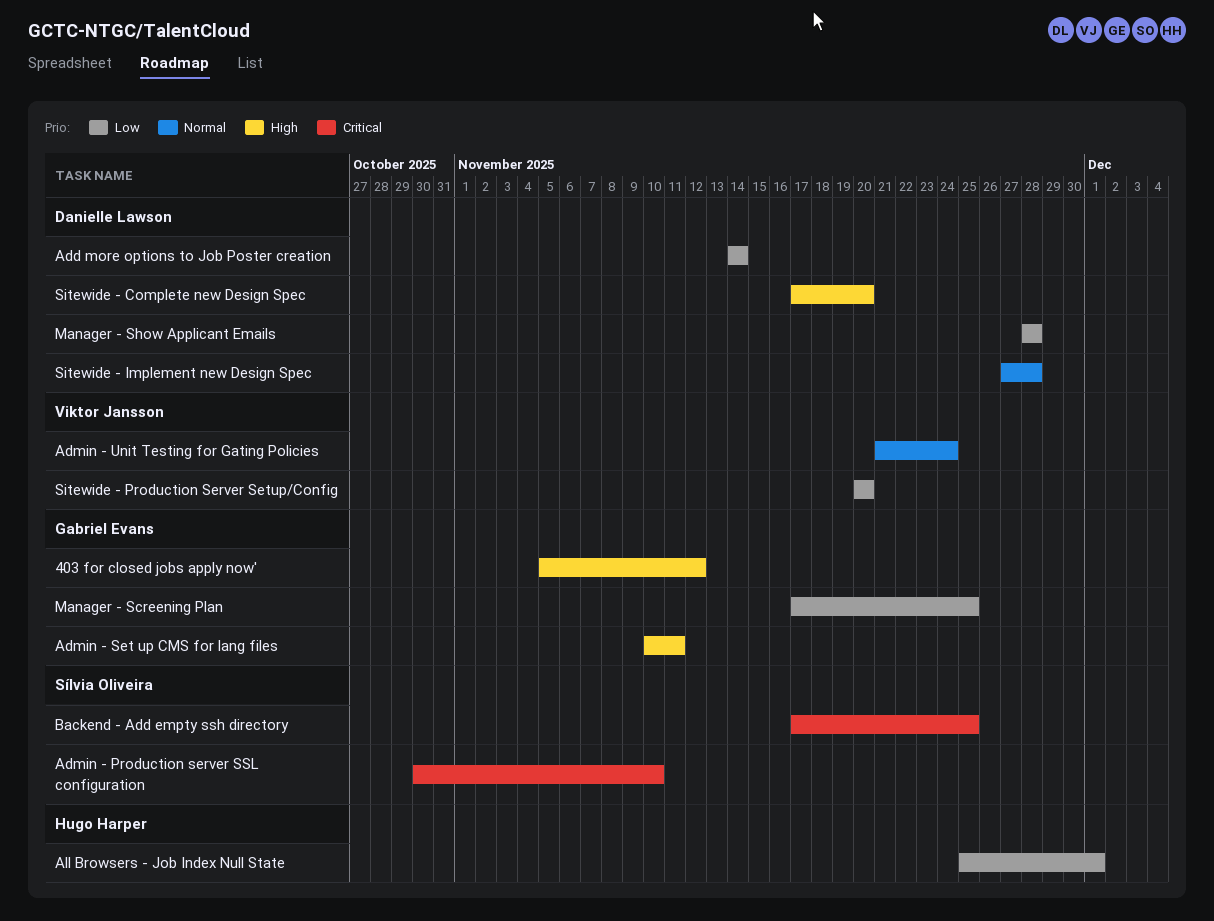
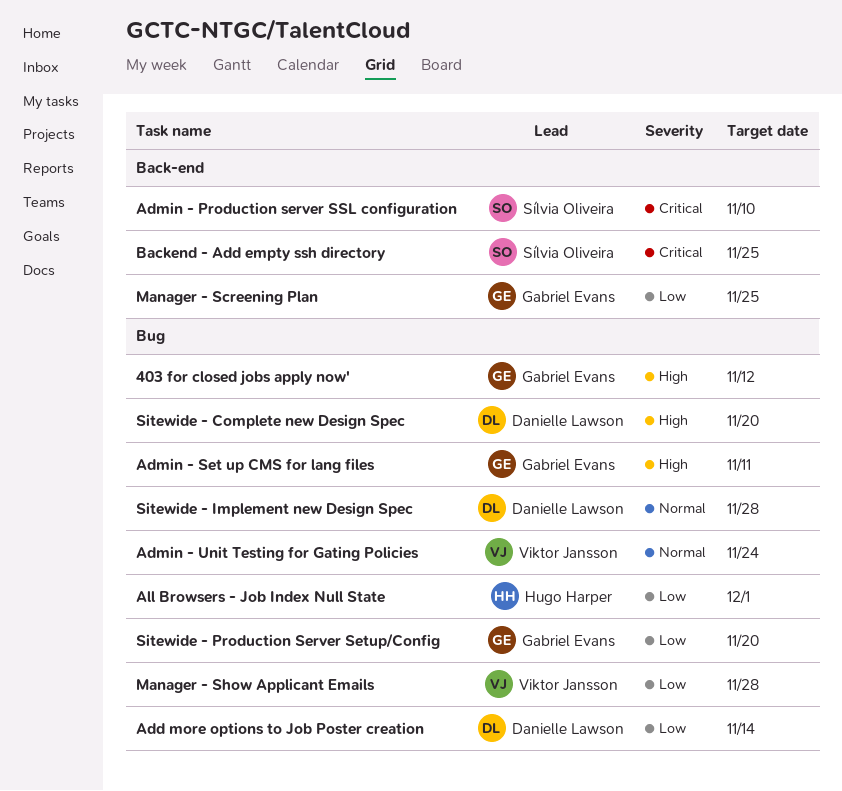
Manager - Show Applicant Emails, owner: Danielle Lawson -> Viktor Jansson
Sitewide - Production Server Setup/Config, owner: Viktor Jansson -> Gabriel Evans

